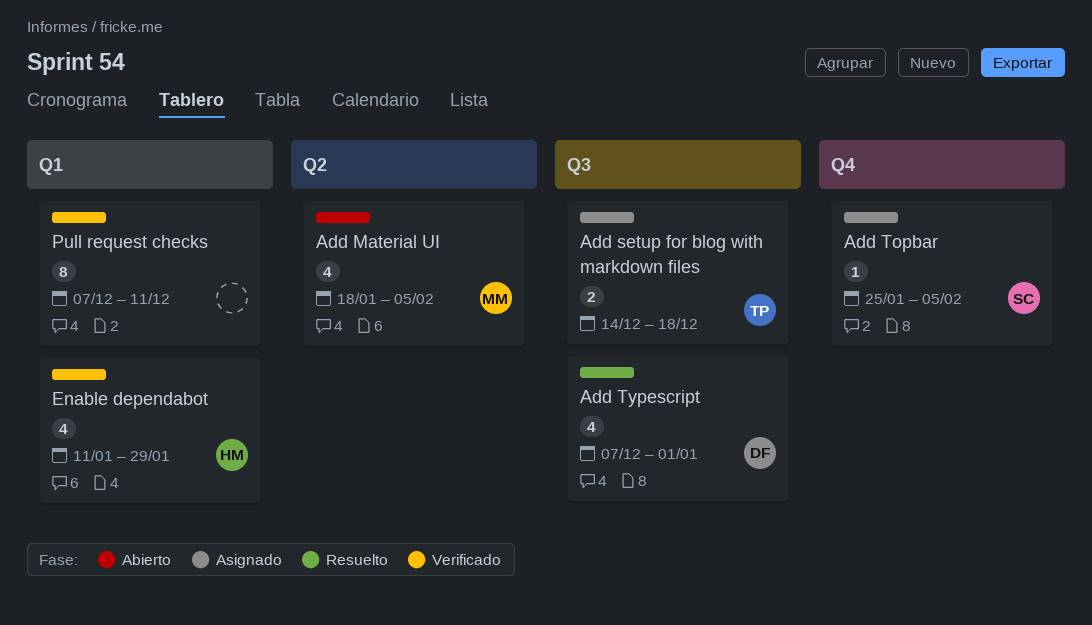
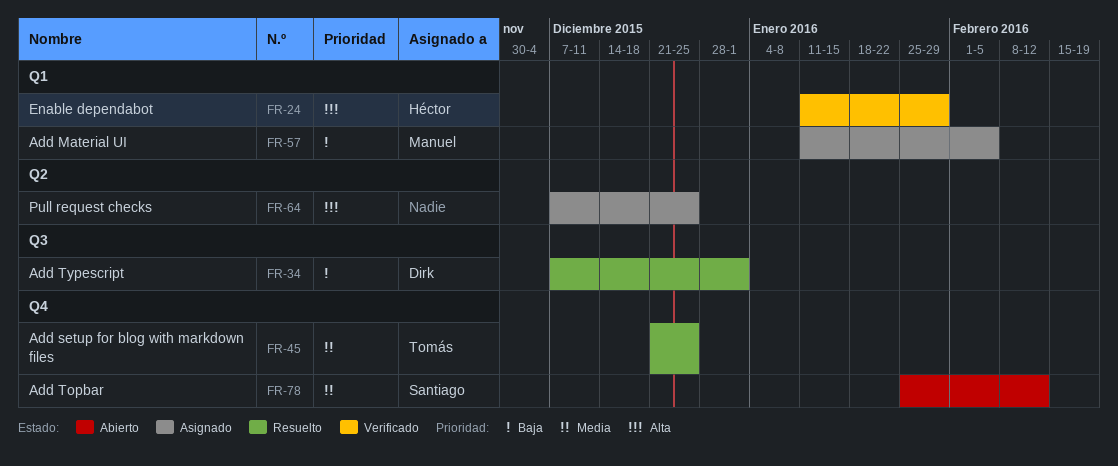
Add Material UI, status: Abierto -> Asignado
Add Material UI, label: Q2 -> Q1
Add Material UI, start: Jan 18 -> Jan 11
Add setup for blog with markdown files, status: Asignado -> Resuelto
Add setup for blog with markdown files, label: Q3 -> Q4
Add setup for blog with markdown files, start: Dec 14 -> Dec 21
Add setup for blog with markdown files, due: Dec 18 -> Dec 25
Add Topbar, status: Asignado -> Abierto
Add Topbar, due: Feb 5 -> Feb 12
Pull request checks, status: Verificado -> Asignado
Pull request checks, label: Q1 -> Q2
Pull request checks, due: Dec 11 -> Dec 25

